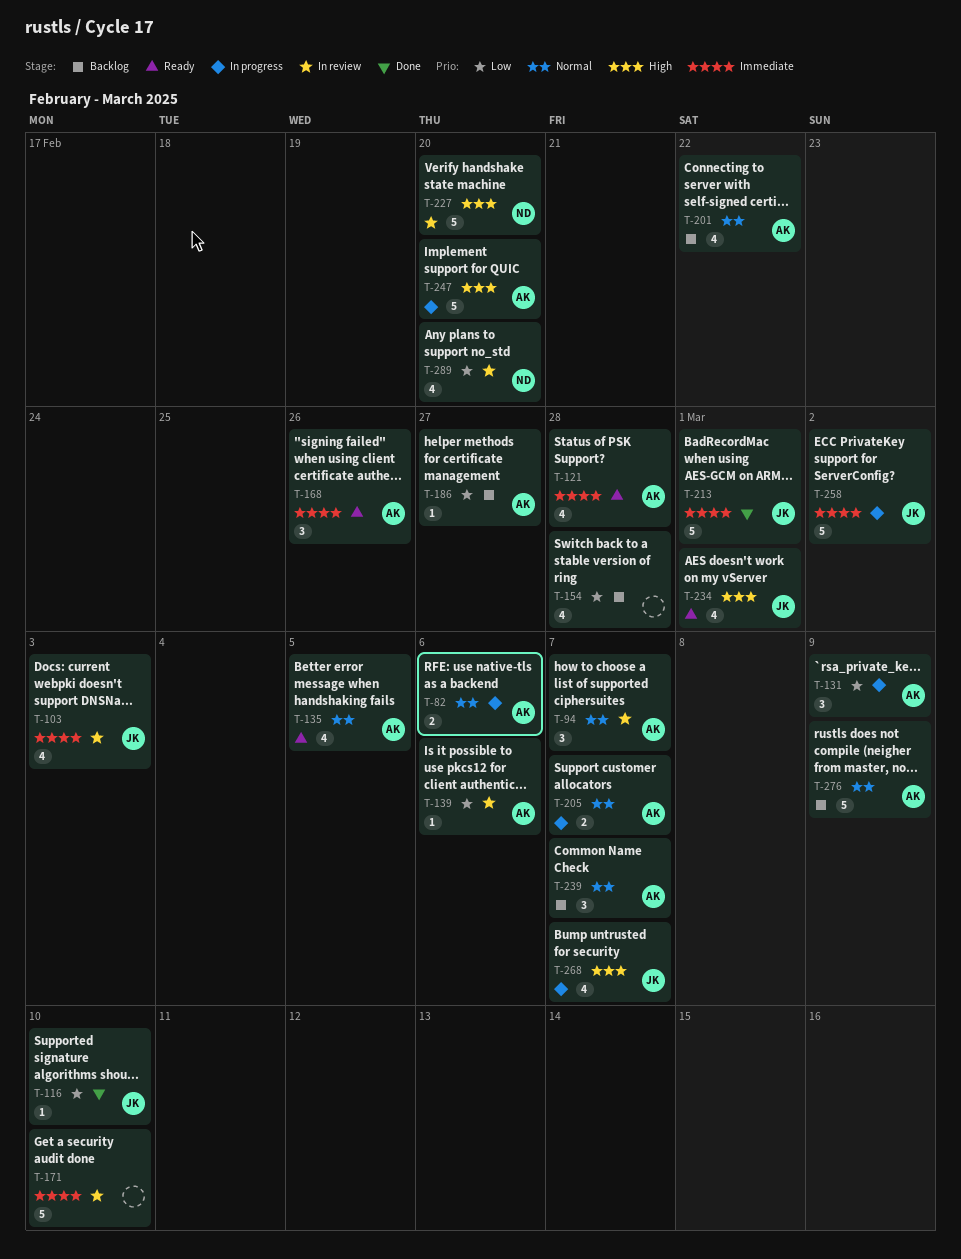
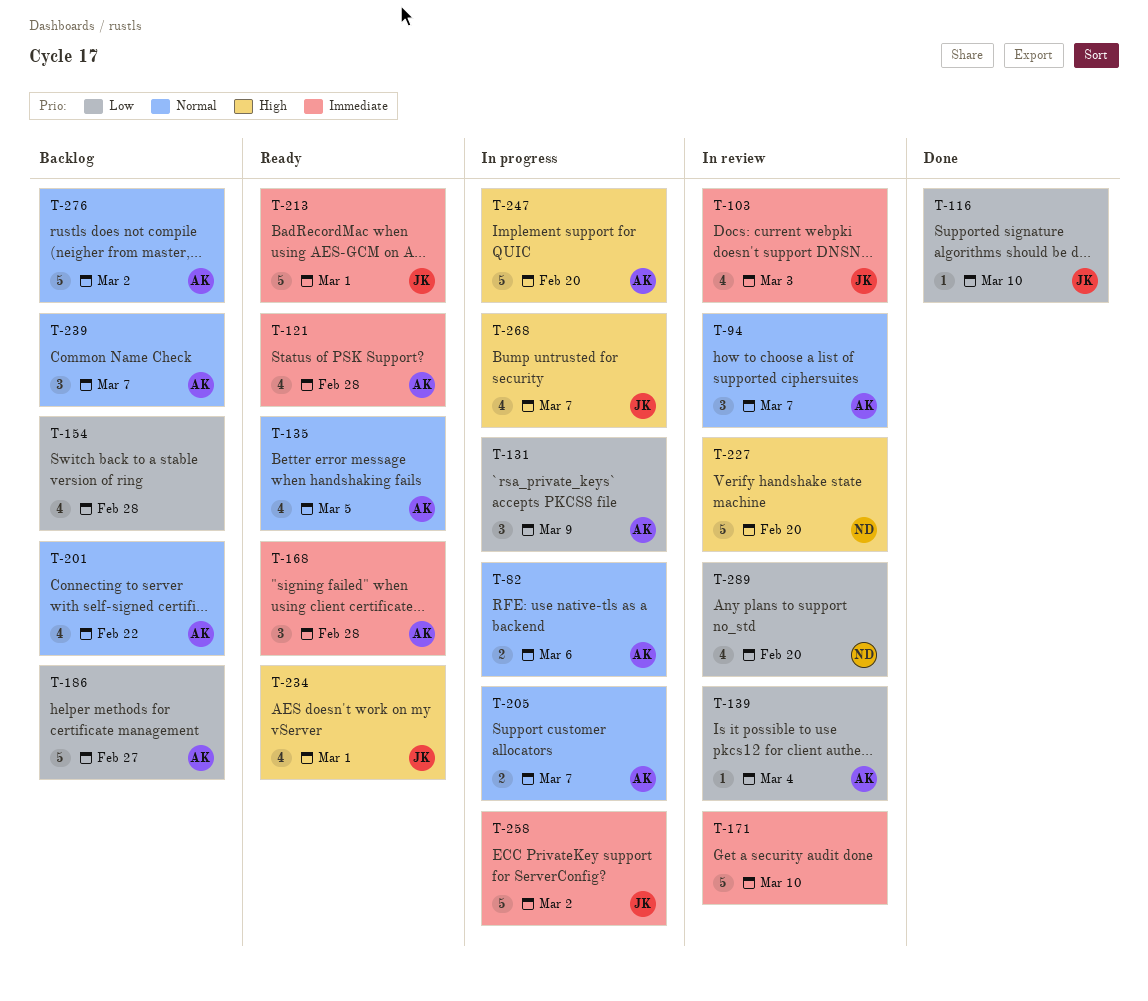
T-139, due: Mar 6 -> Mar 4
T-168, due: Feb 26 -> Feb 28
T-186, estimate: 1 -> 5
T-213, status: Done -> Ready
T-276, due: Mar 9 -> Mar 2

